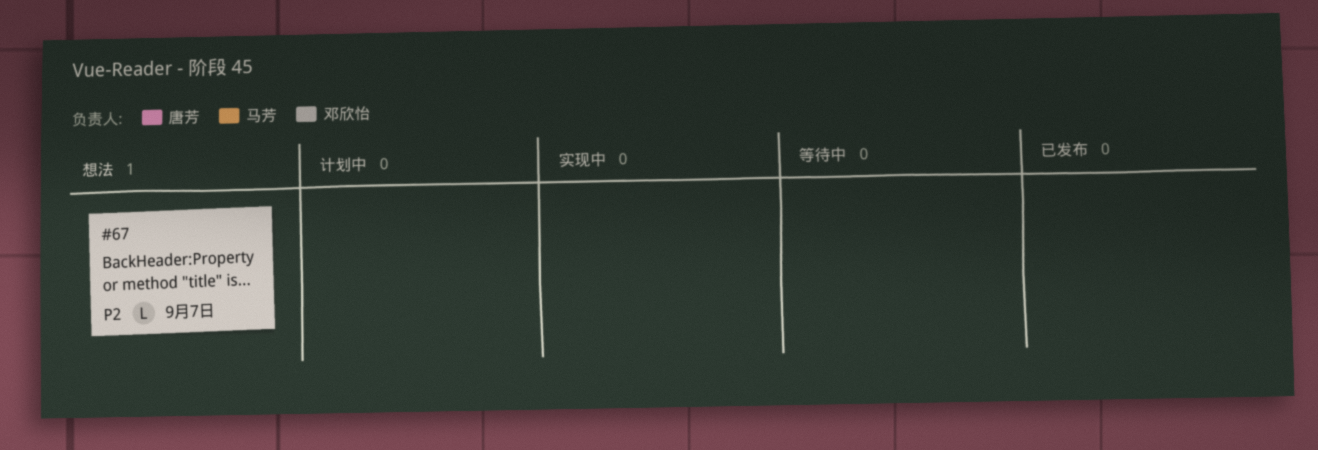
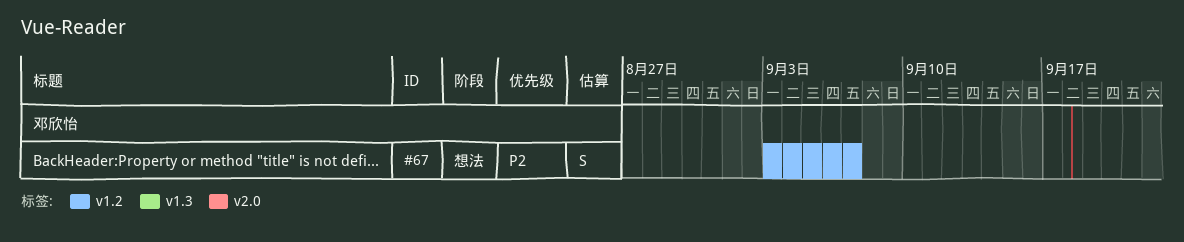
#67, estimate: L -> S

